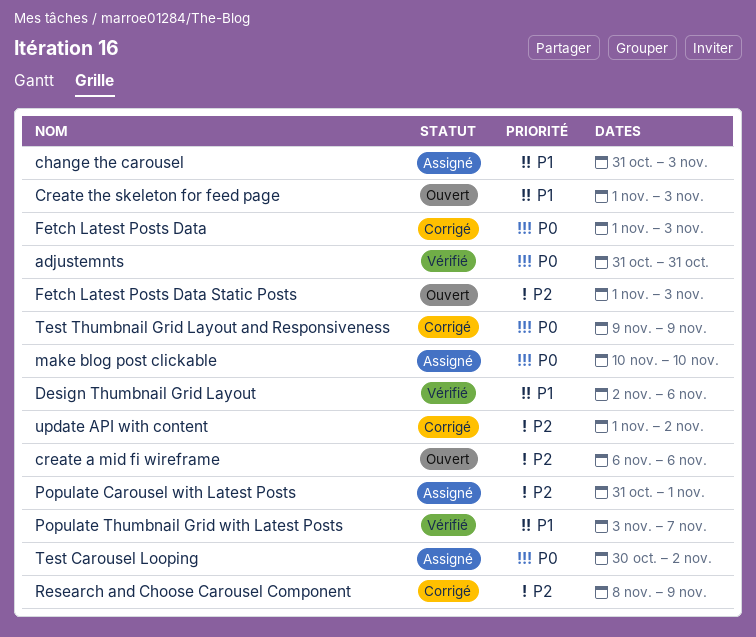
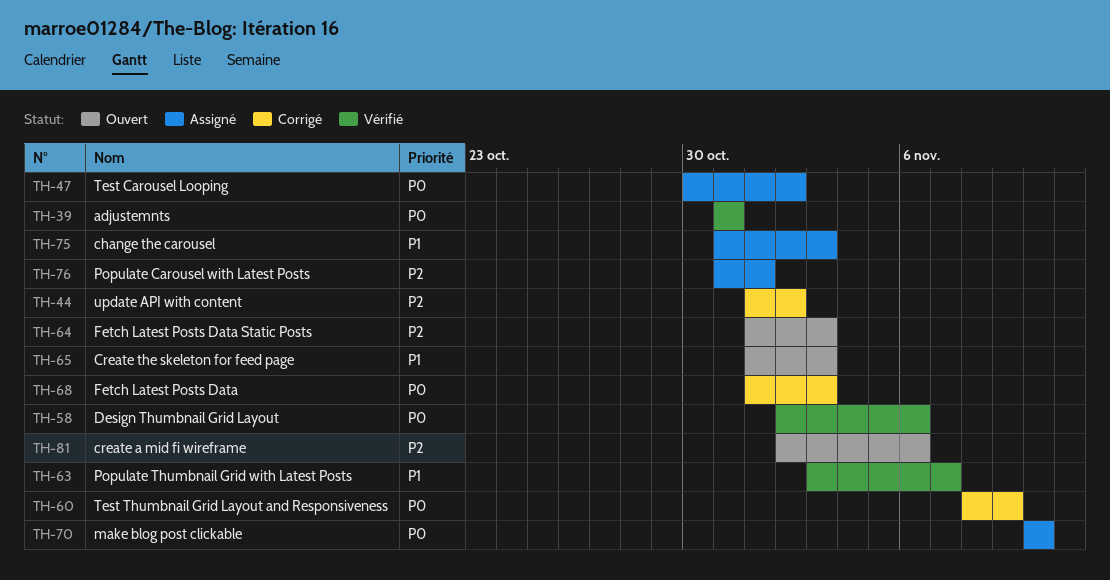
create a mid fi wireframe, start: Nov 6 -> Nov 2
Design Thumbnail Grid Layout, priority: P1 -> P0
Research and Choose Carousel Component: present -> none
Test Thumbnail Grid Layout and Responsiveness, start: Nov 9 -> Nov 8

